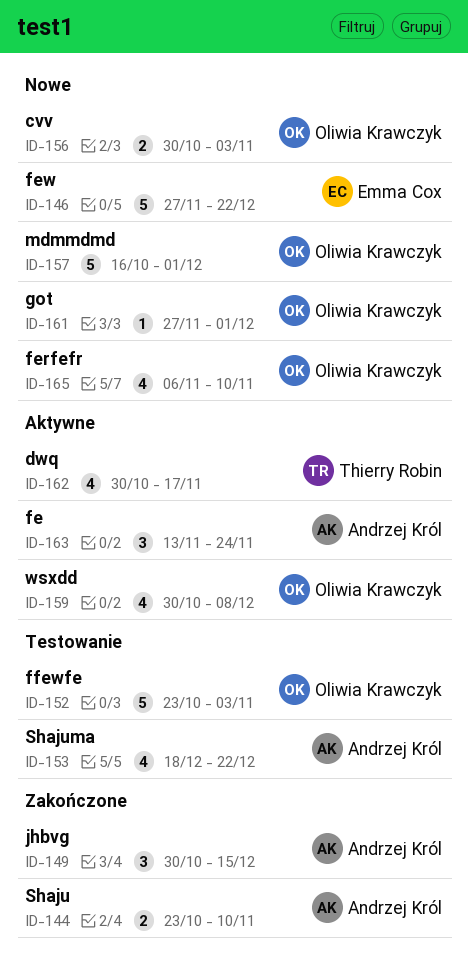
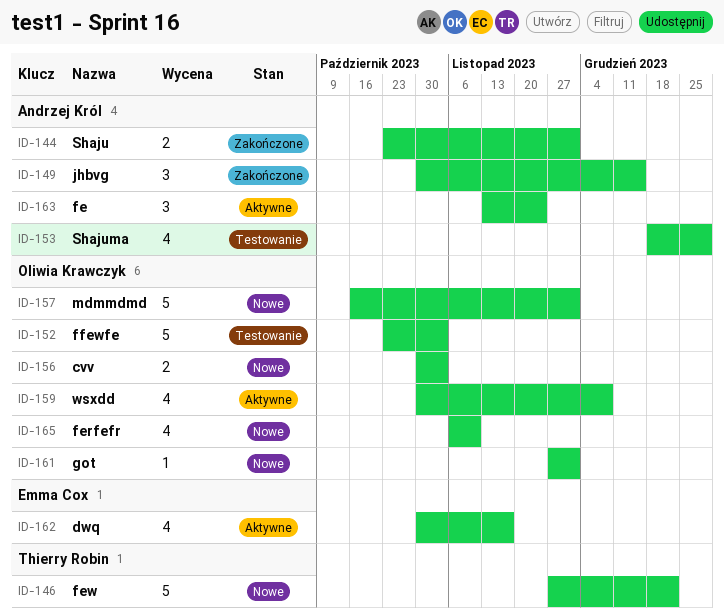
ID-144, due: Nov 10 -> Dec 1
ID-146, owner: Emma Cox -> Thierry Robin
ID-153, due: Dec 22 -> Dec 29
ID-162, owner: Thierry Robin -> Emma Cox

